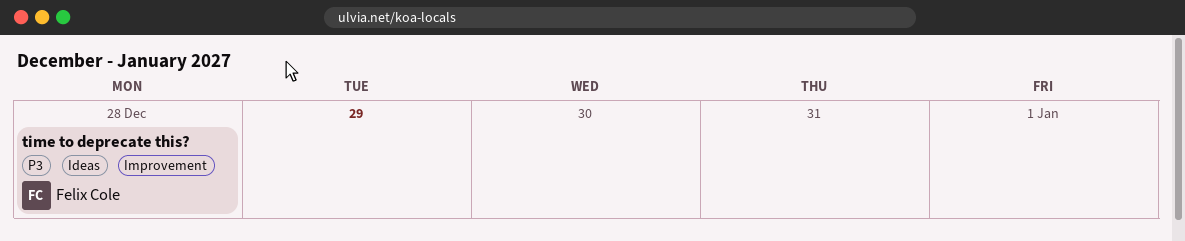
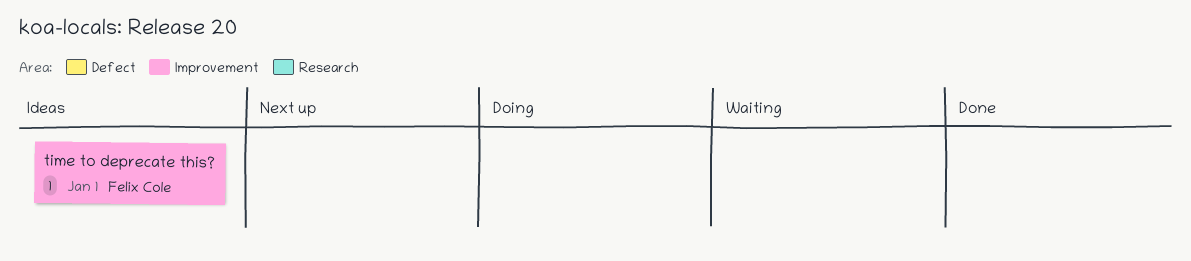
time to deprecate this?, due: Dec 28 -> Jan 1

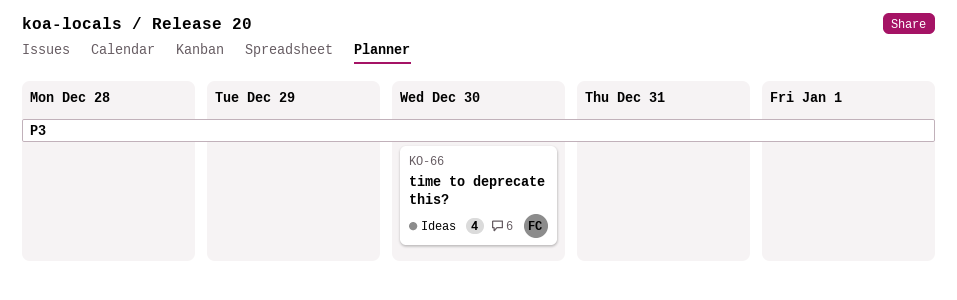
time to deprecate this?, estimate: 1 -> 4
time to deprecate this?, due: Jan 1 -> Dec 30

